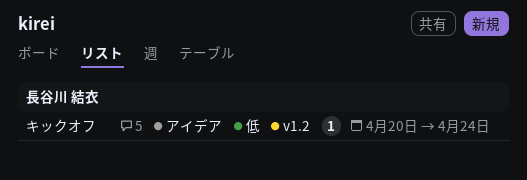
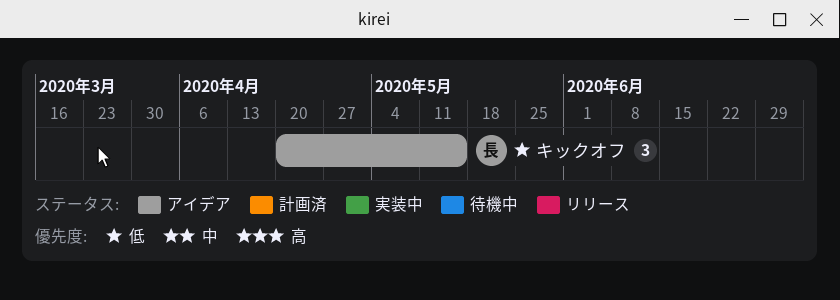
キックオフ, estimate: 1 -> 3
キックオフ, due: Apr 24 -> May 15

